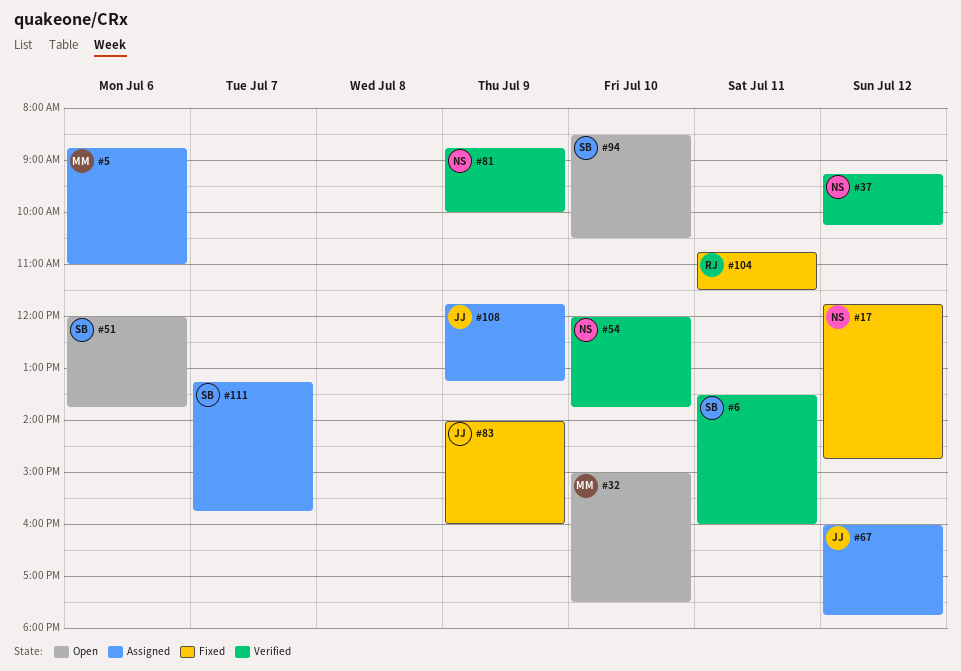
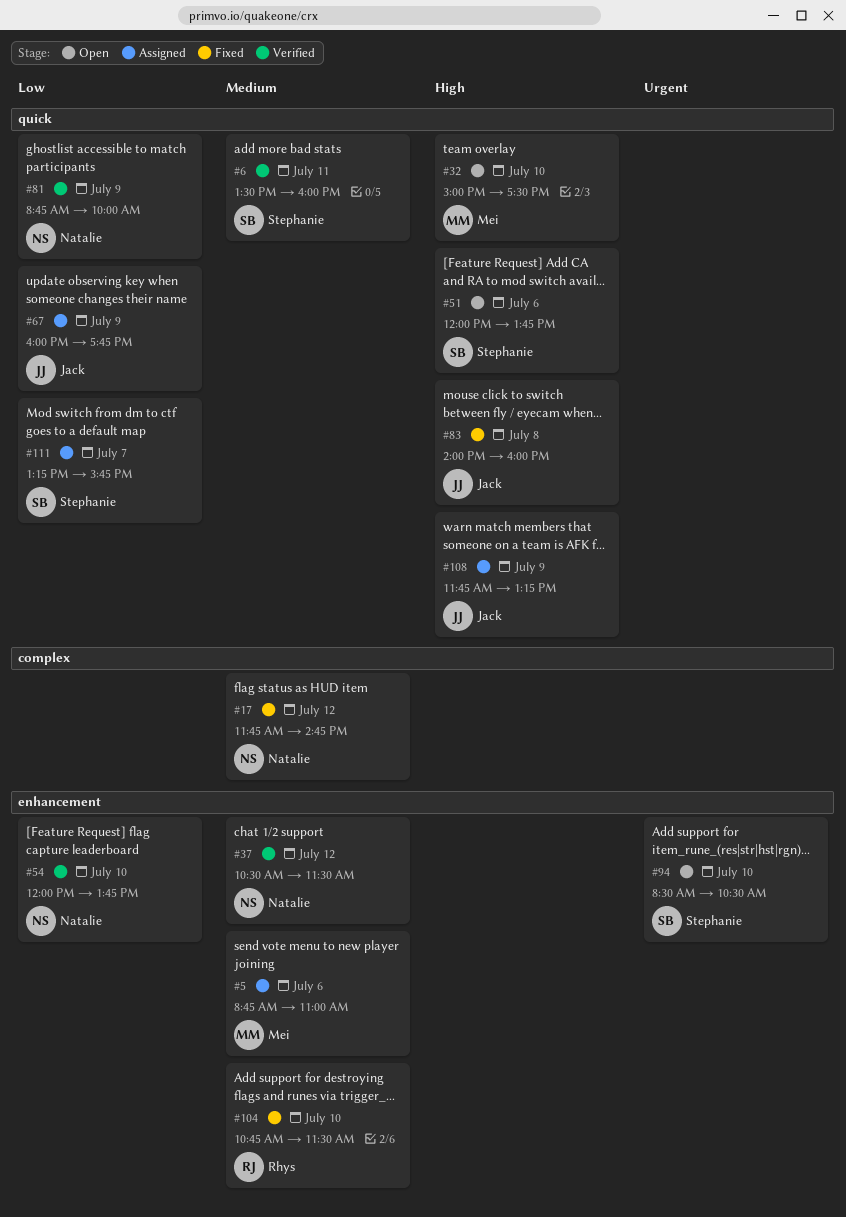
#37, begins: 09:15 -> 10:30
#37, ends: 10:15 -> 11:30
#67, day: Jul 12 -> Jul 9
#83, day: Jul 9 -> Jul 8
#104, day: Jul 11 -> Jul 10

